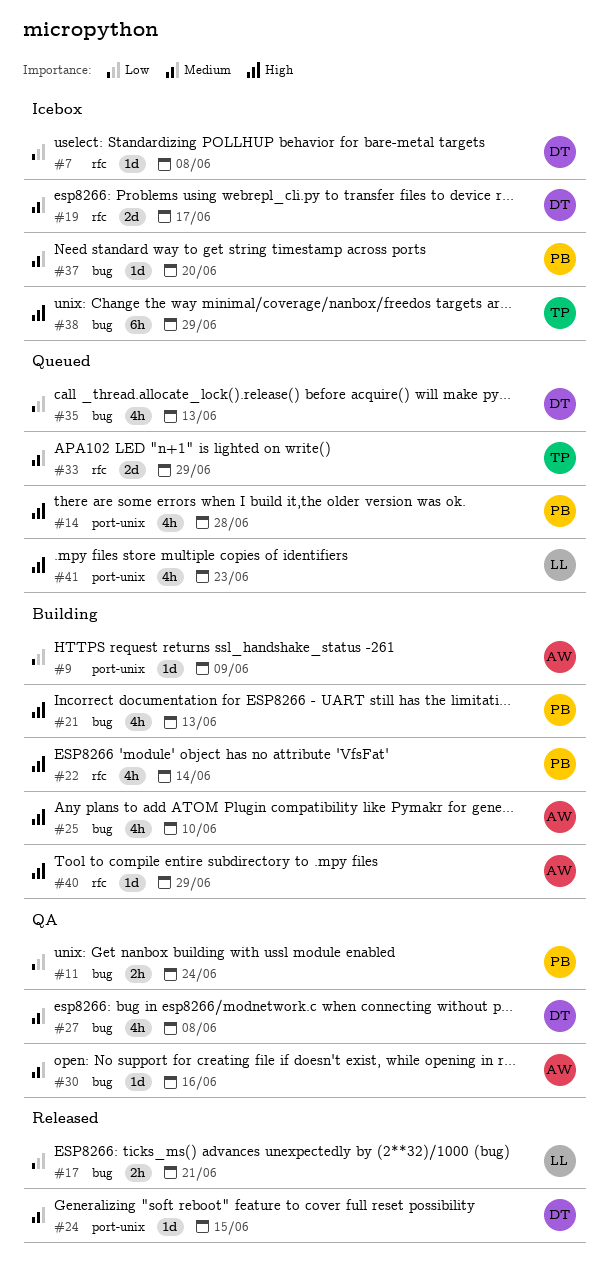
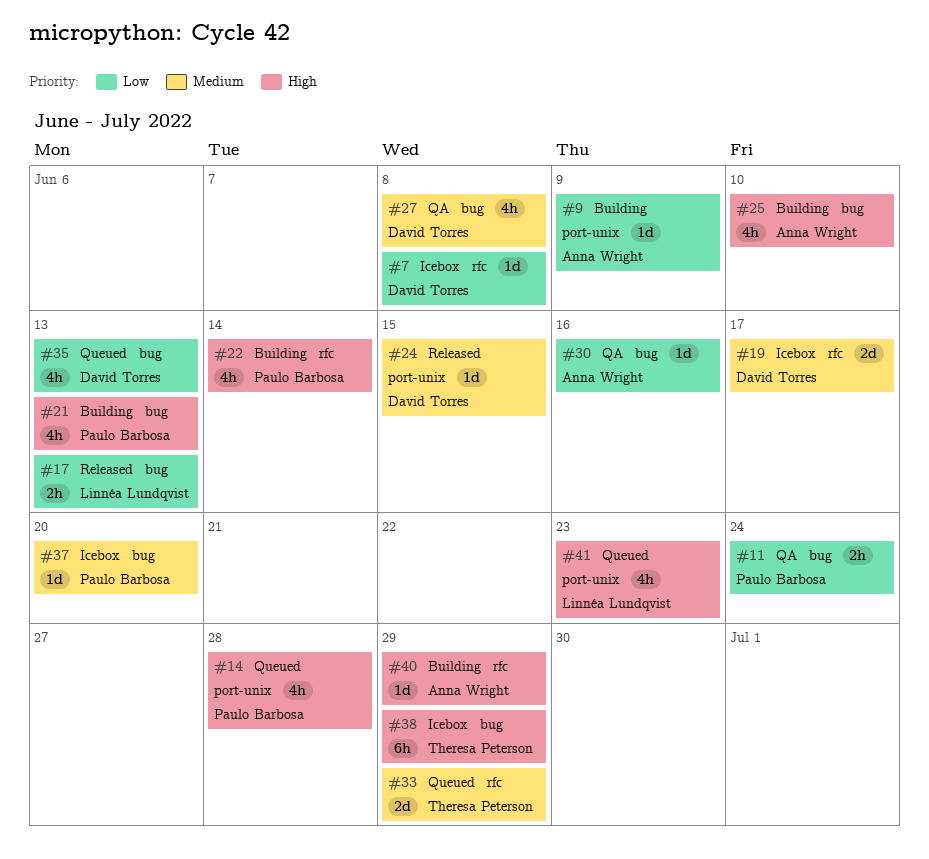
#17, due: Jun 21 -> Jun 13
#30, priority: Medium -> Low

